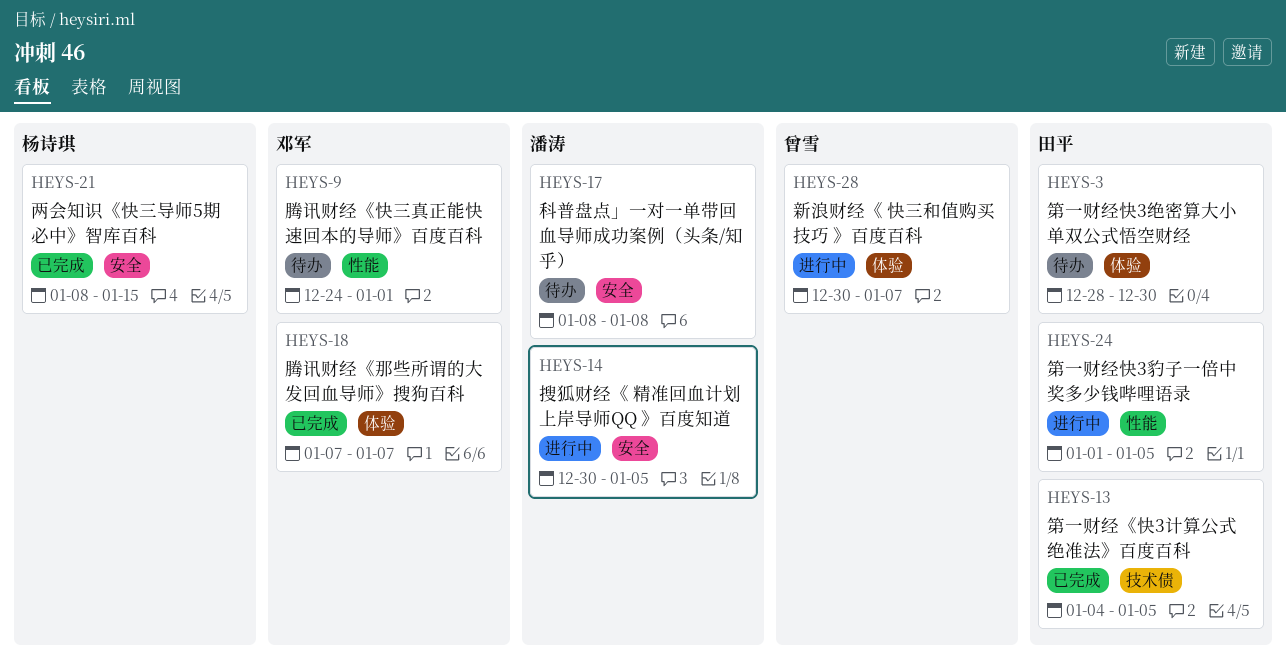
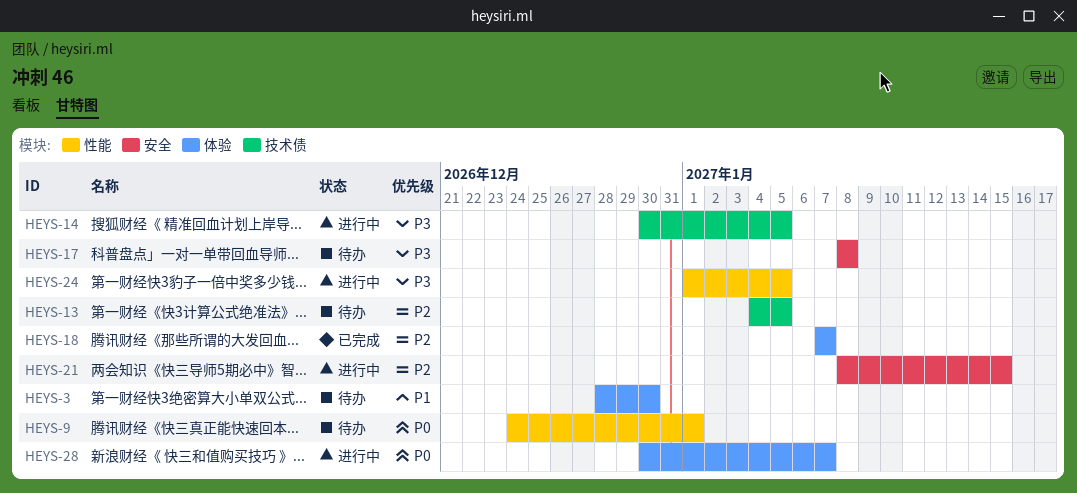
HEYS-13, status: 已完成 -> 待办
HEYS-14, label: 安全 -> 技术债
HEYS-21, status: 已完成 -> 进行中

